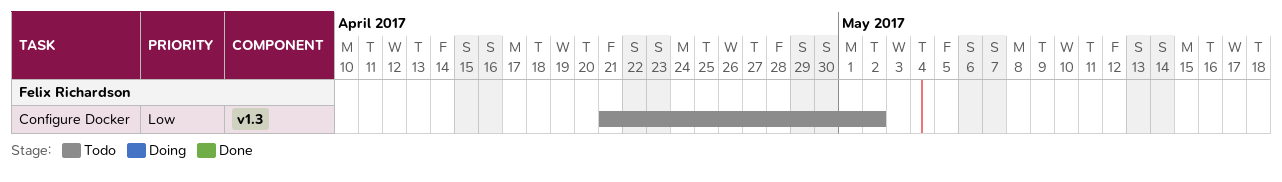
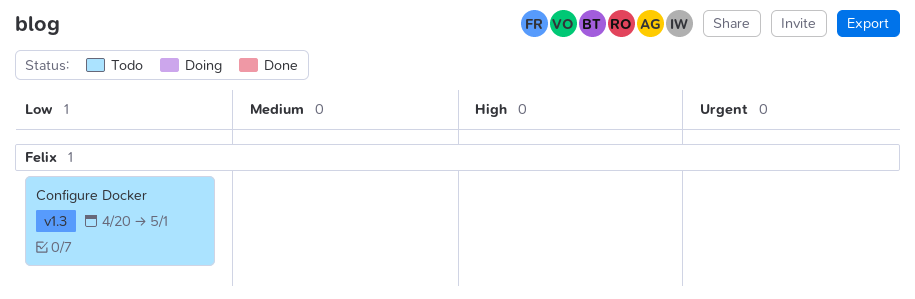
Configure Docker, start: Apr 21 -> Apr 20
Configure Docker, due: May 2 -> May 1

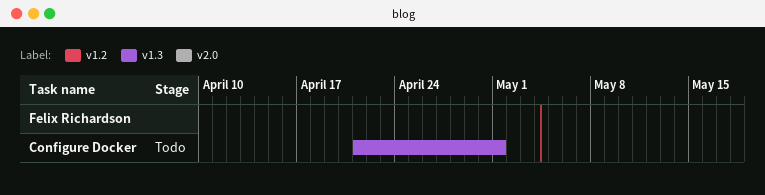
Configure Docker, start: Apr 20 -> Apr 21

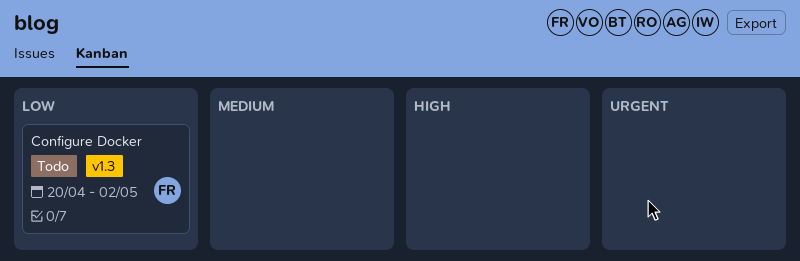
Configure Docker, start: Apr 21 -> Apr 20
Configure Docker, due: May 1 -> May 2

